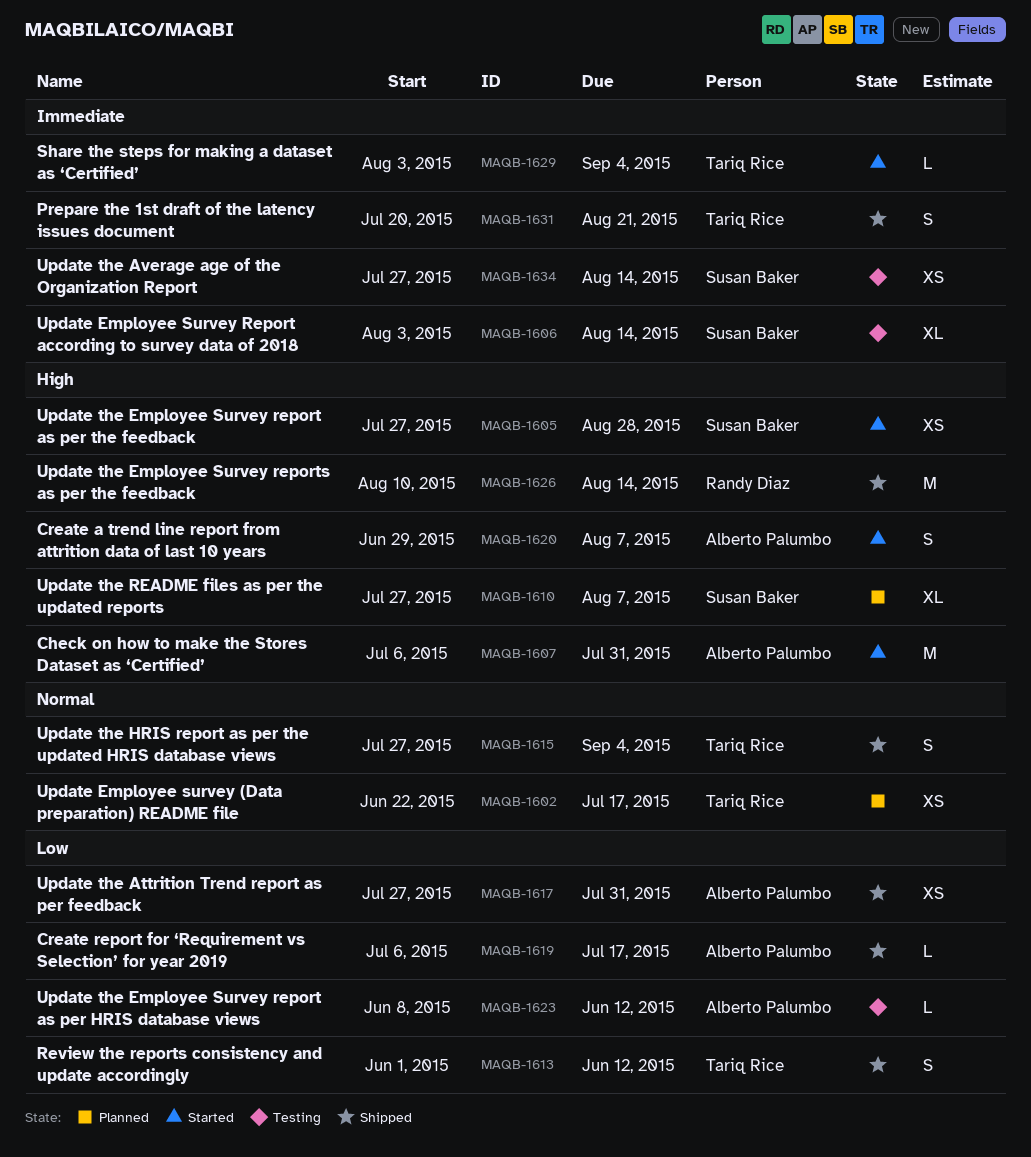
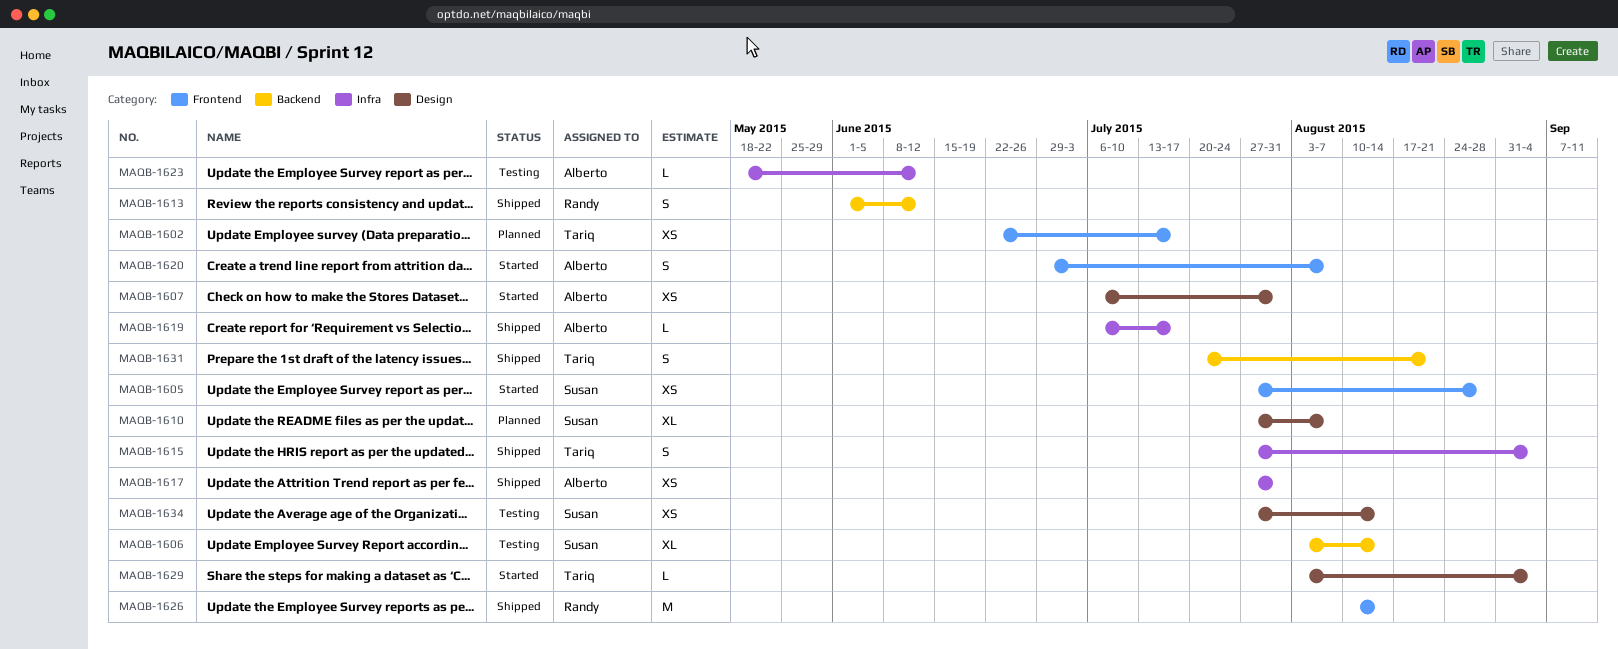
MAQB-1607, estimate: M -> XS
MAQB-1613, owner: Tariq Rice -> Randy Diaz
MAQB-1623, start: Jun 8 -> May 18

